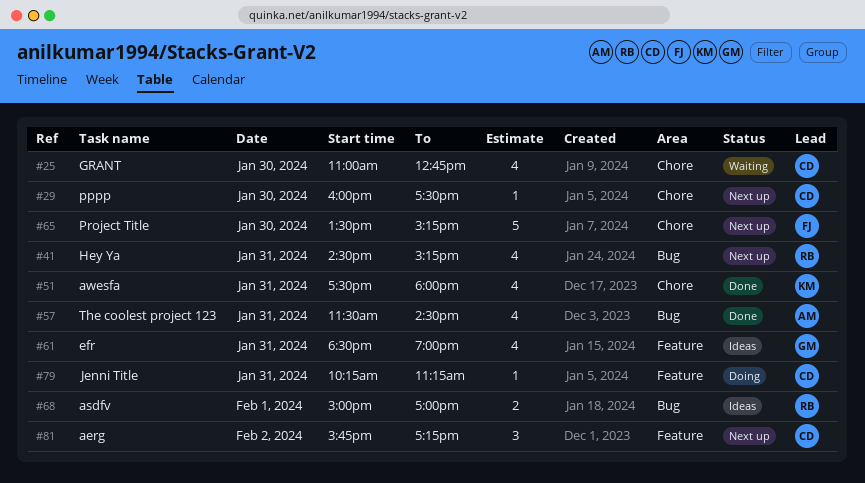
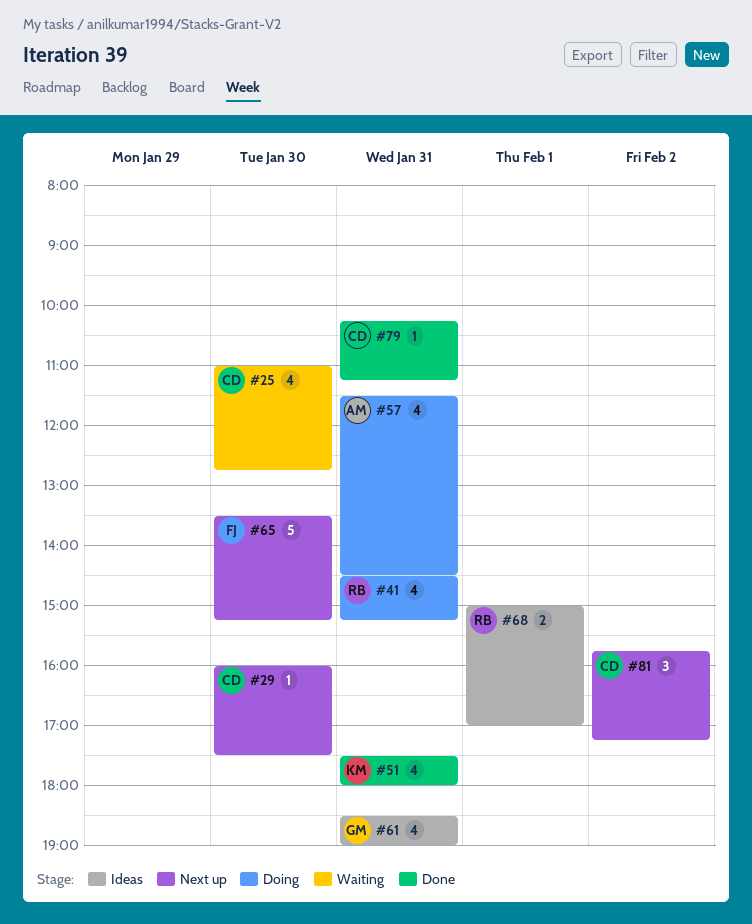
#41, status: Next up -> Doing
#57, status: Done -> Doing
#79, status: Doing -> Done

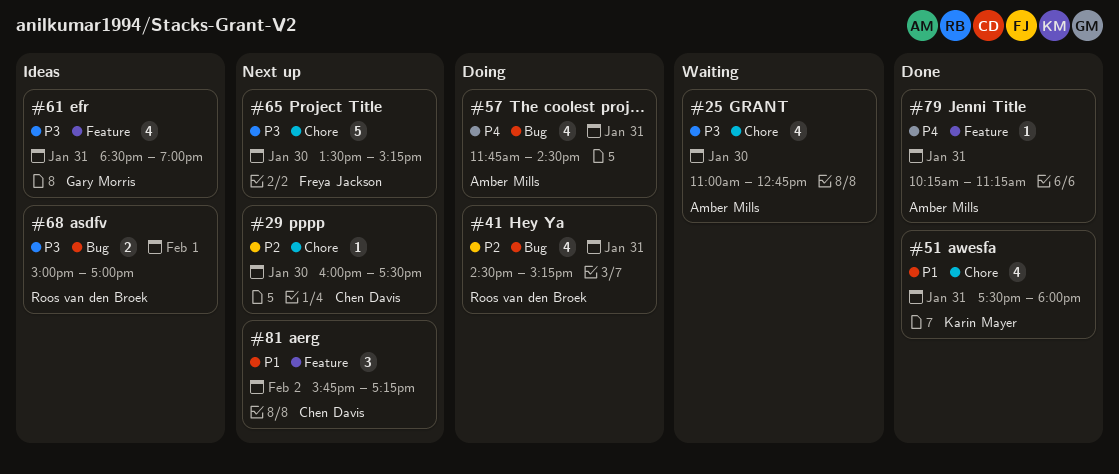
#25, owner: Chen Davis -> Amber Mills
#57, begins: 11:30 -> 11:45
#79, owner: Chen Davis -> Amber Mills

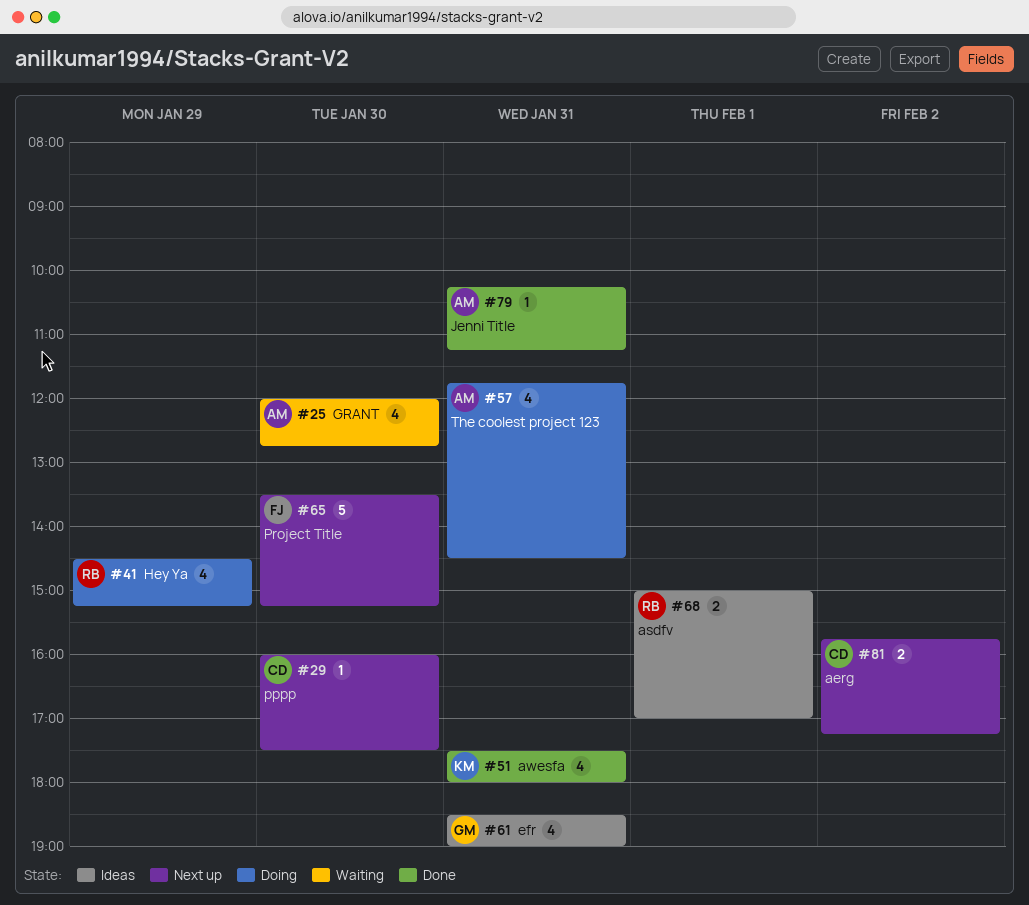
#25, begins: 11:00 -> 12:00
#41, day: Jan 31 -> Jan 29
#81, estimate: 3 -> 2

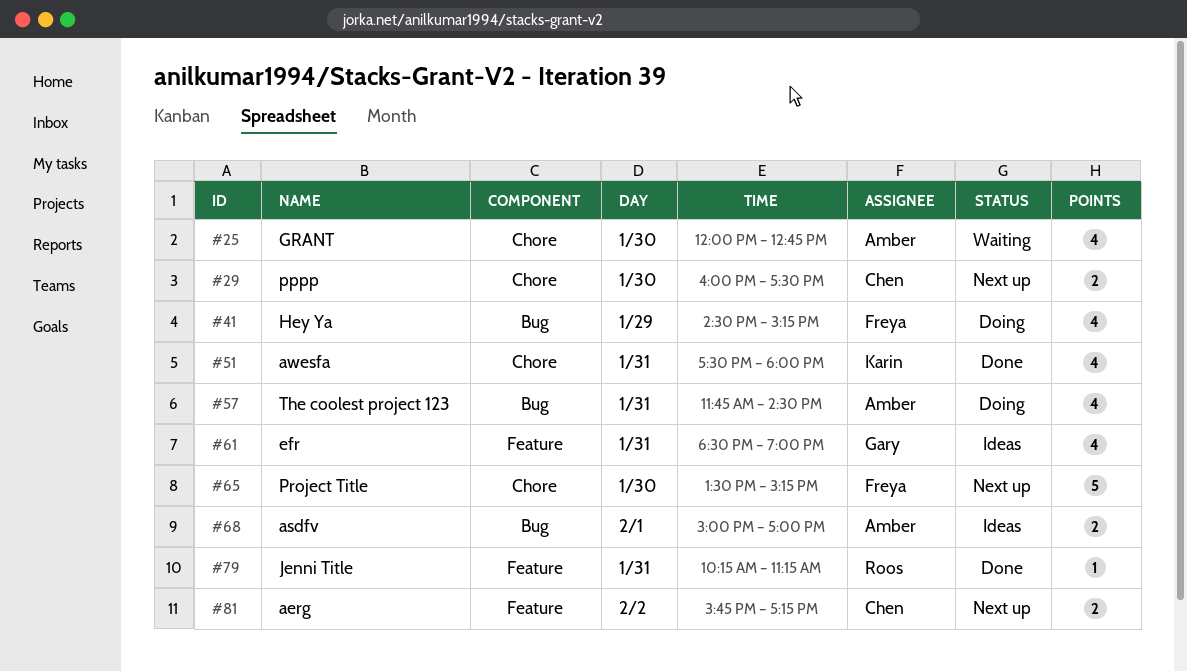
#29, estimate: 1 -> 2
#41, owner: Roos -> Freya
#68, owner: Roos -> Amber
#79, owner: Amber -> Roos

